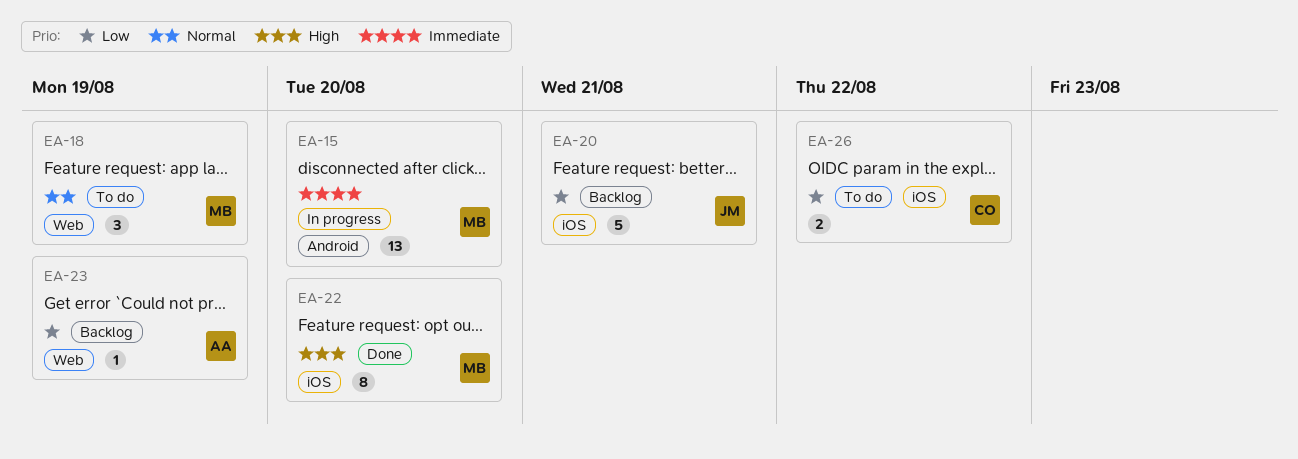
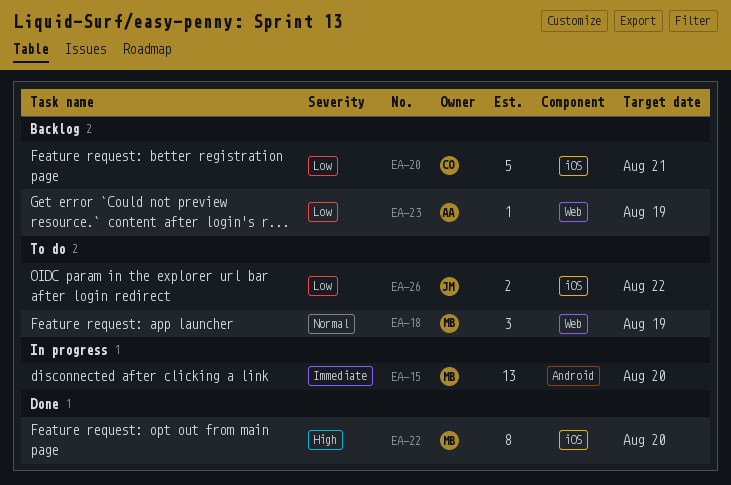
EA-20, owner: JM -> CO
EA-26, owner: CO -> JM

